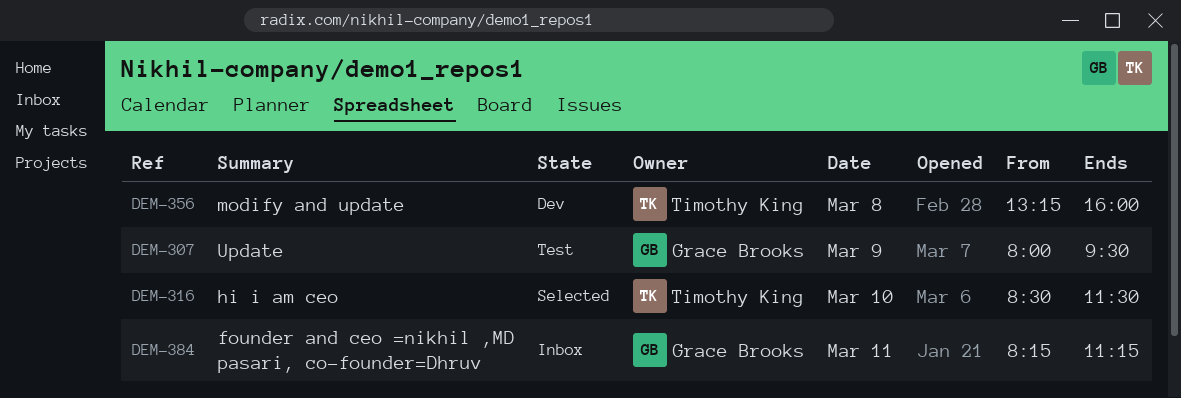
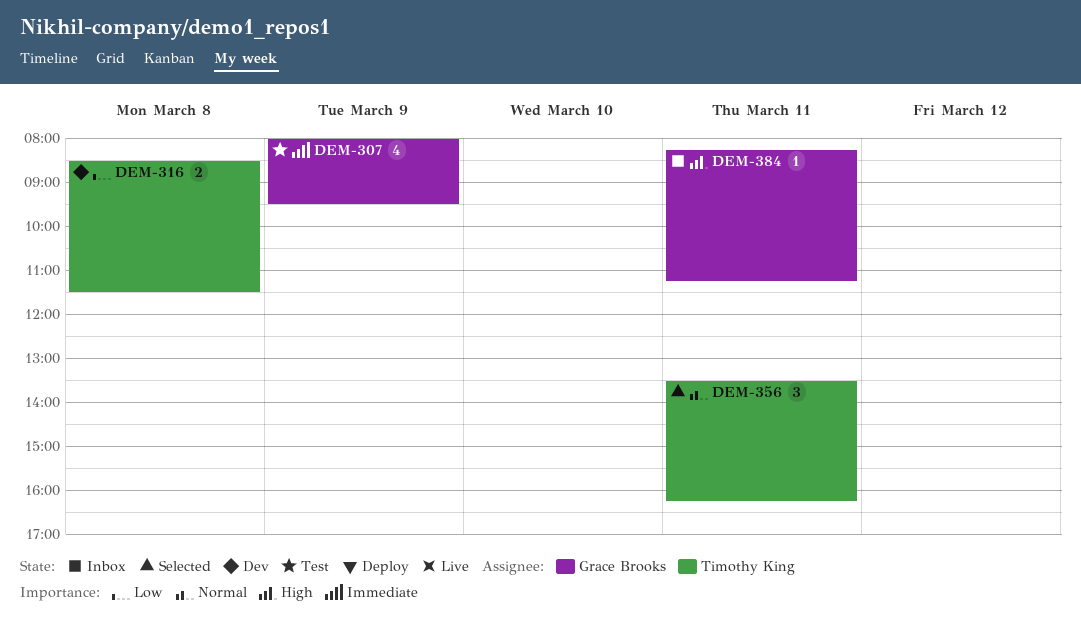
DEM-316, status: Selected -> Dev
DEM-316, day: Mar 10 -> Mar 8
DEM-356, status: Dev -> Selected
DEM-356, day: Mar 8 -> Mar 11
DEM-356, begins: 13:15 -> 13:30
DEM-356, ends: 16:00 -> 16:15

